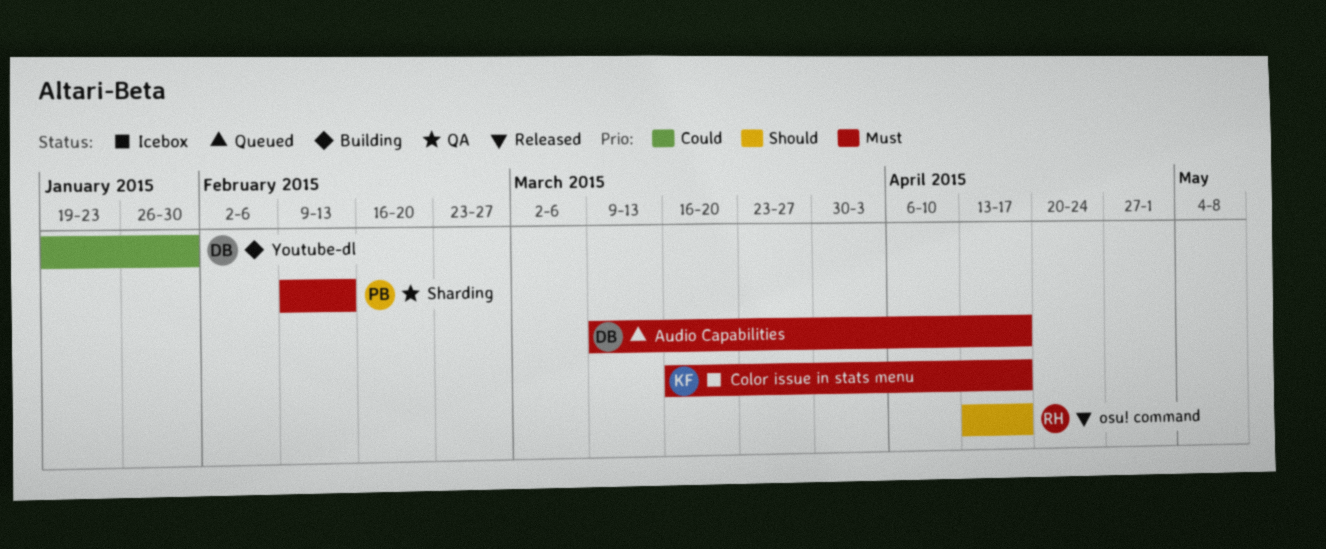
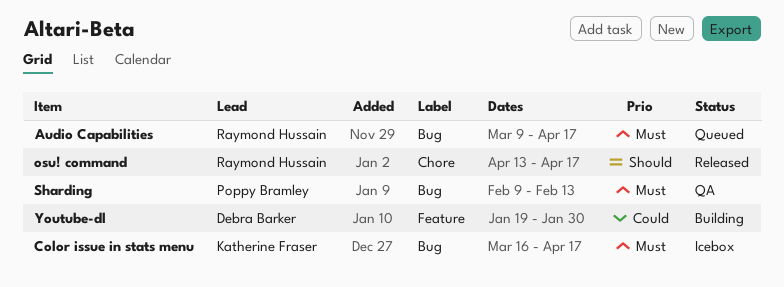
Audio Capabilities, owner: Debra Barker -> Raymond Hussain

